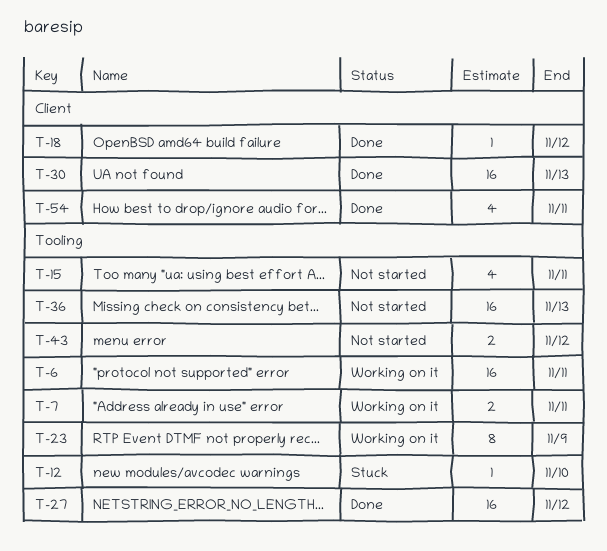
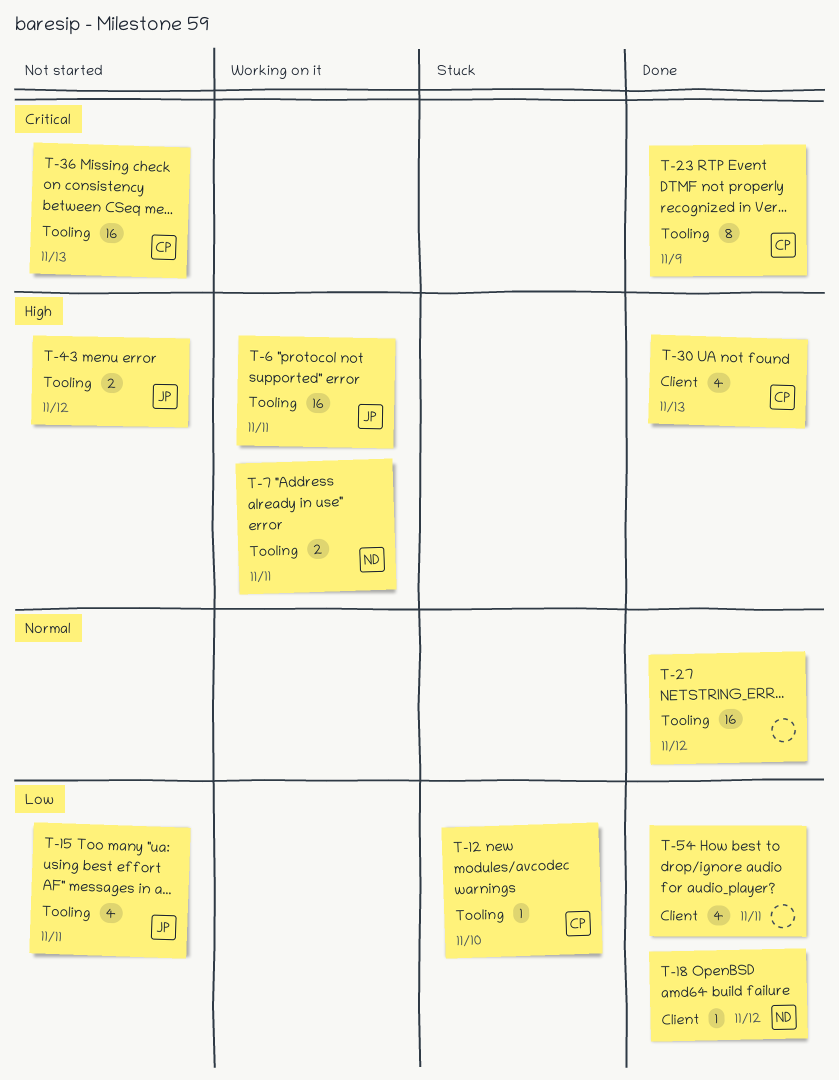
T-23, status: Working on it -> Done
T-30, estimate: 16 -> 4

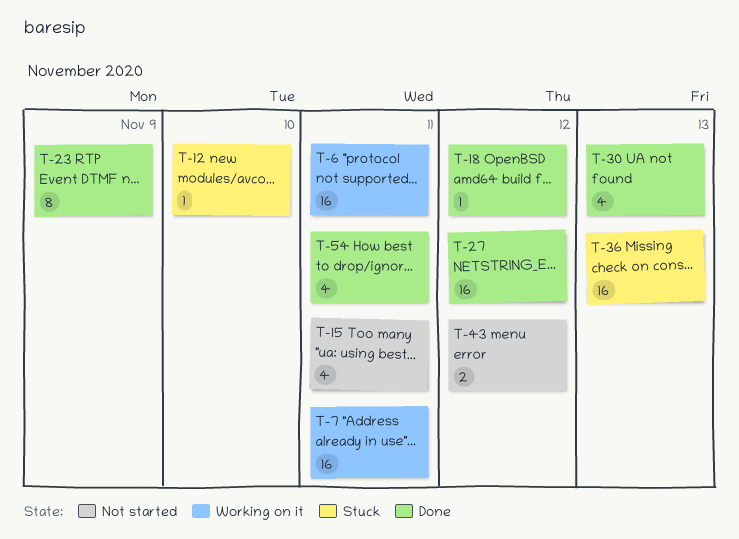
T-7, estimate: 2 -> 16
T-36, status: Not started -> Stuck

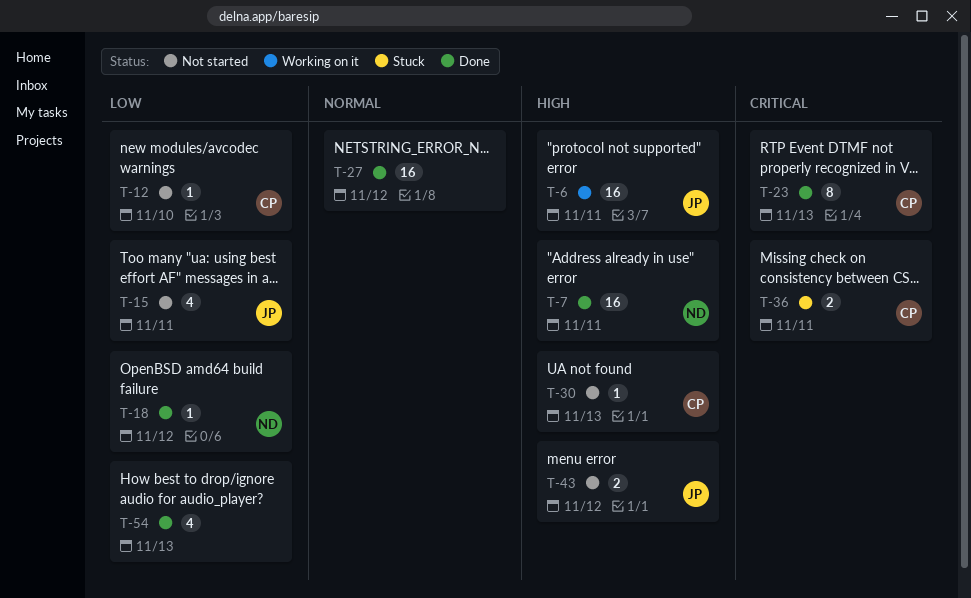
T-7, status: Working on it -> Done
T-12, status: Stuck -> Not started
T-23, due: Nov 9 -> Nov 13
T-30, status: Done -> Not started
T-30, estimate: 4 -> 1
T-36, estimate: 16 -> 2
T-36, due: Nov 13 -> Nov 11
T-54, due: Nov 11 -> Nov 13

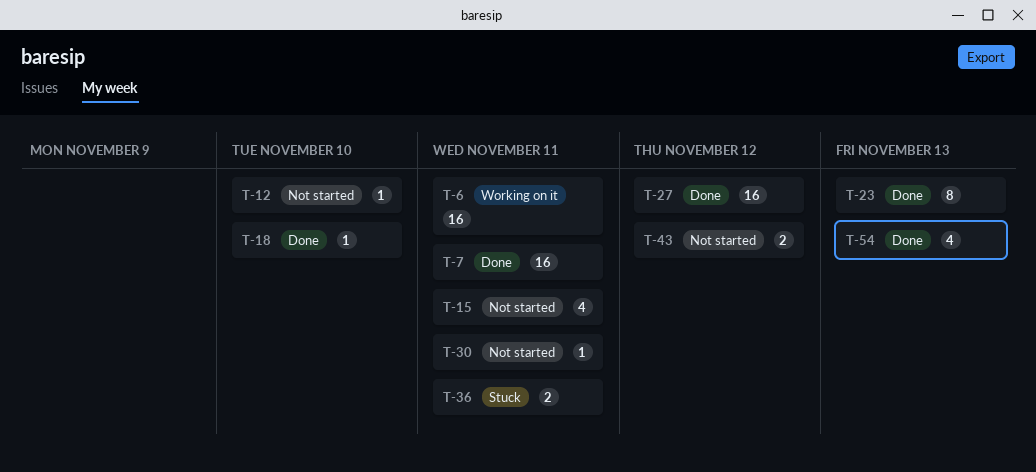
T-18, due: Nov 12 -> Nov 10
T-30, due: Nov 13 -> Nov 11

